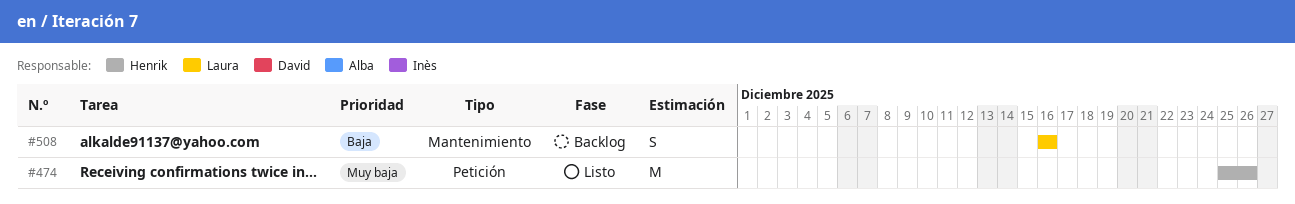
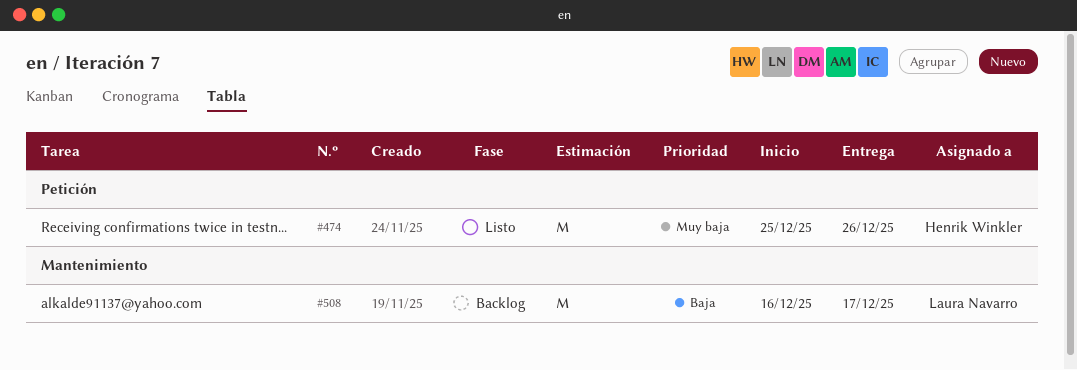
#508, estimate: S -> M
#508, due: Dec 16 -> Dec 17

